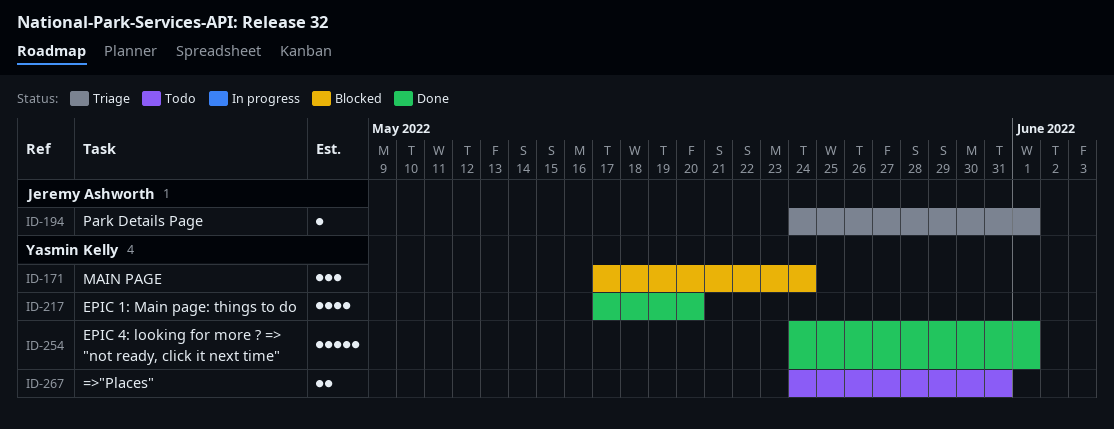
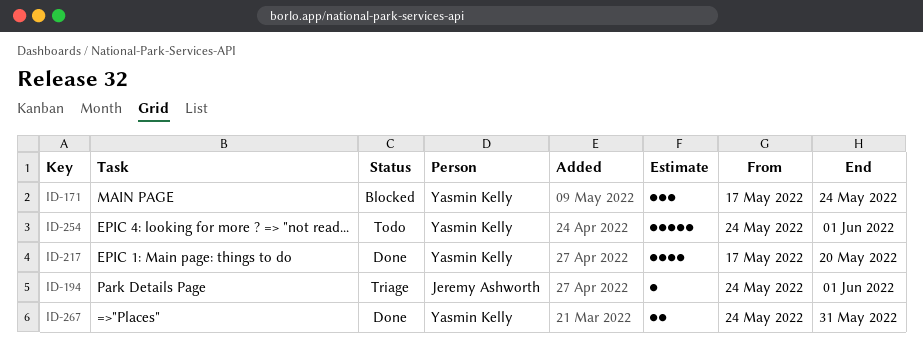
ID-254, status: Done -> Todo
ID-267, status: Todo -> Done

